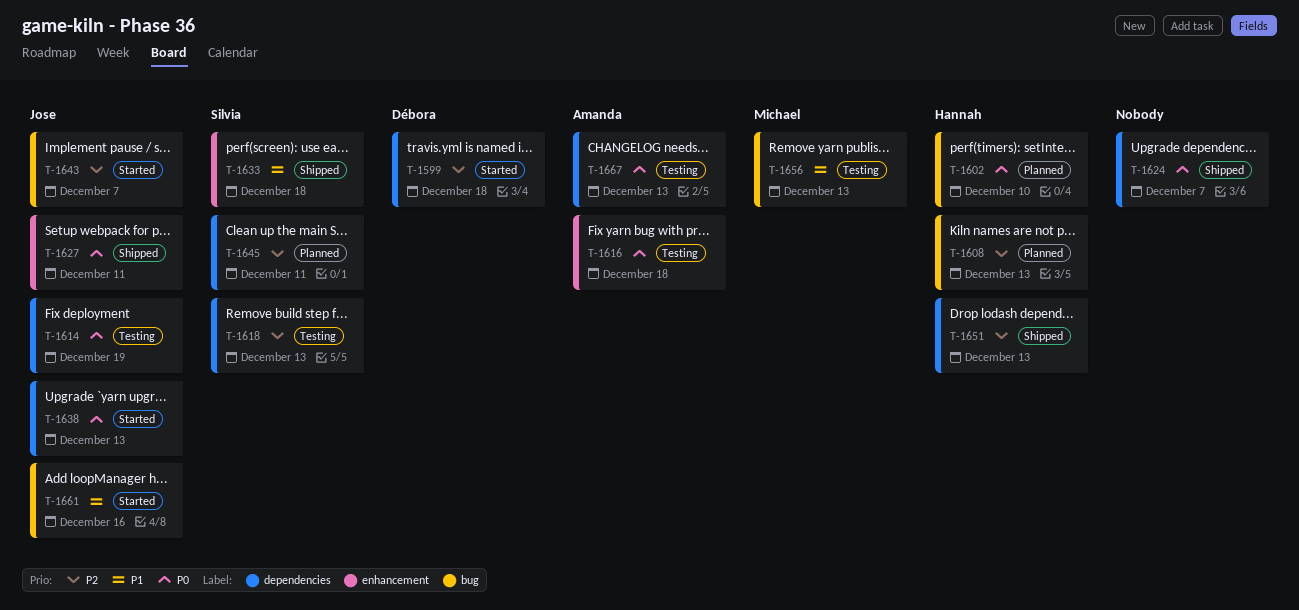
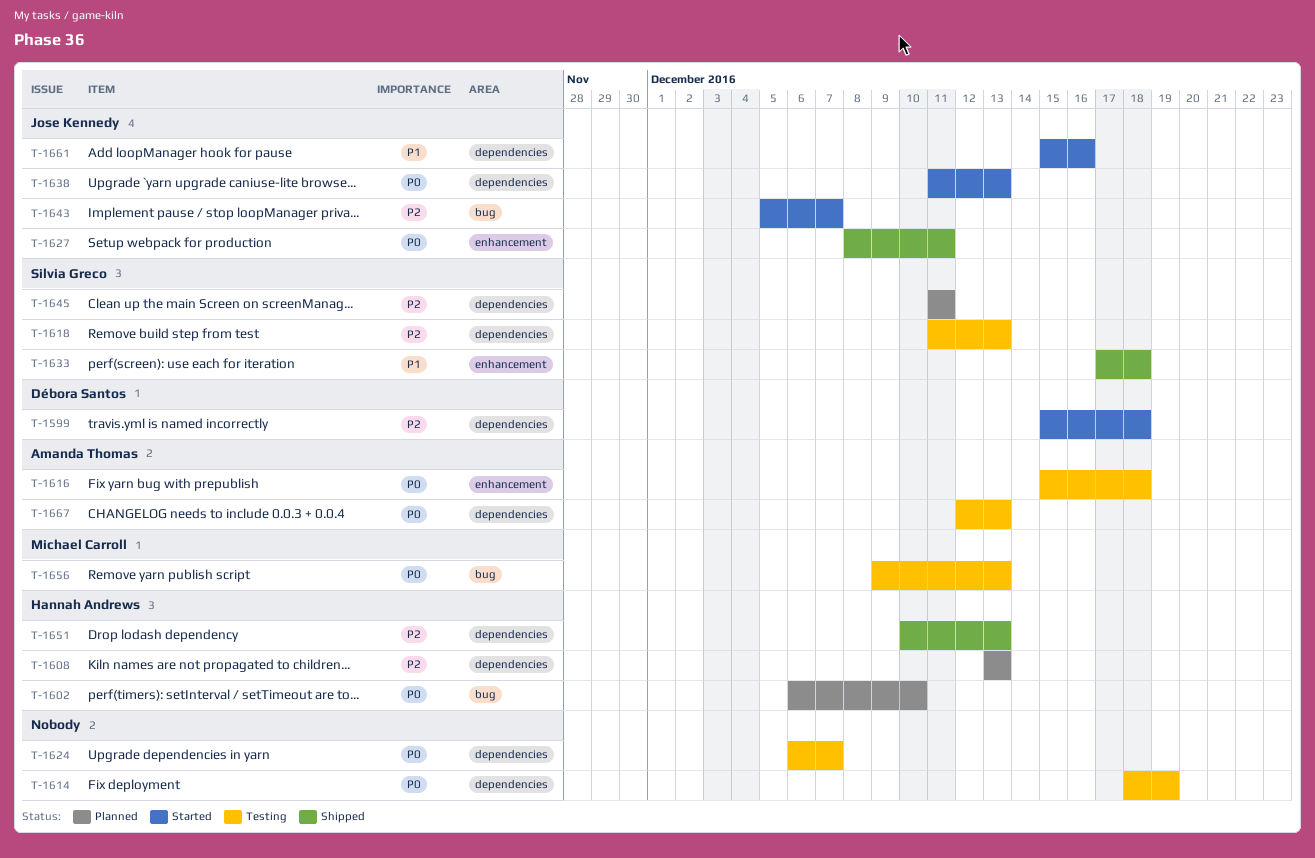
T-1608, label: bug -> dependencies
T-1614, owner: Jose Kennedy -> none
T-1624, status: Shipped -> Testing
T-1656, priority: P1 -> P0
T-1661, label: bug -> dependencies

